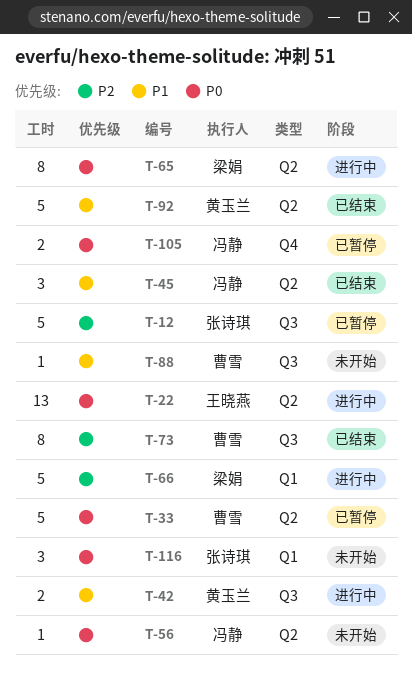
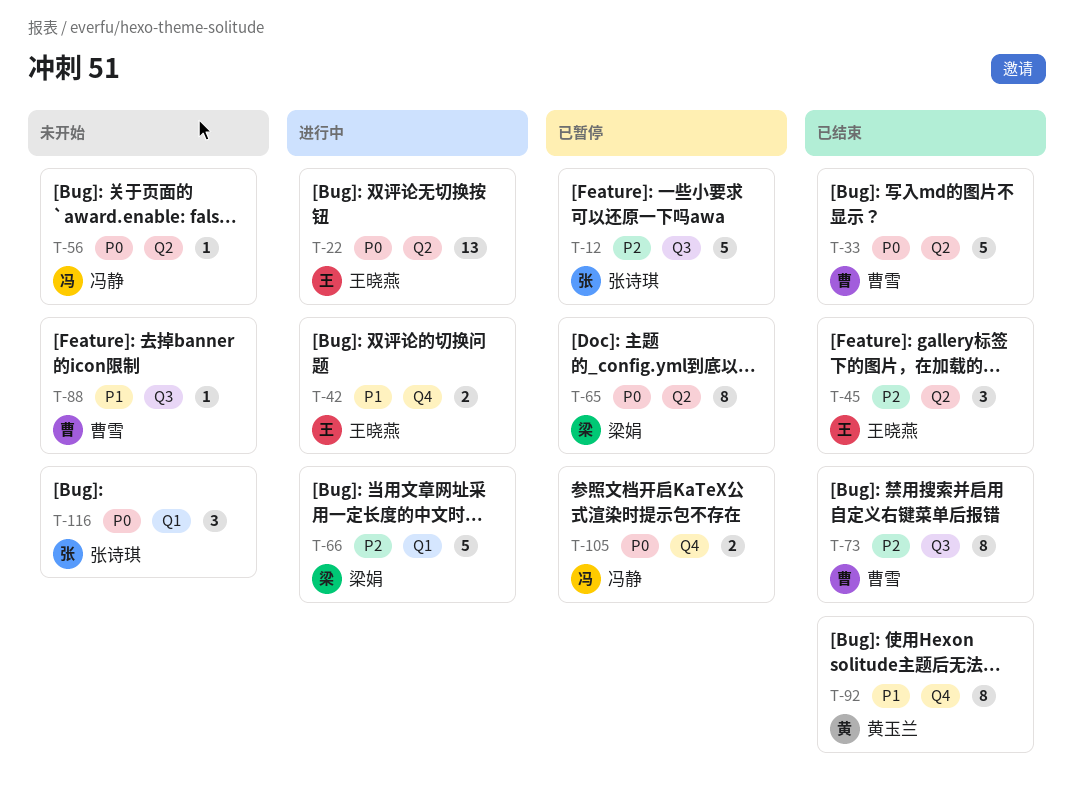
T-33, status: 已暂停 -> 已结束
T-42, owner: 黄玉兰 -> 王晓燕
T-42, label: Q3 -> Q4
T-45, owner: 冯静 -> 王晓燕
T-45, priority: P1 -> P2
T-65, status: 进行中 -> 已暂停
T-92, label: Q2 -> Q4
T-92, estimate: 5 -> 8

